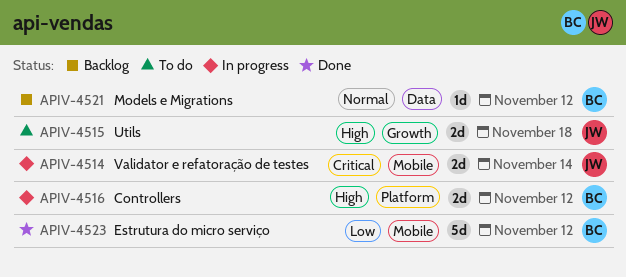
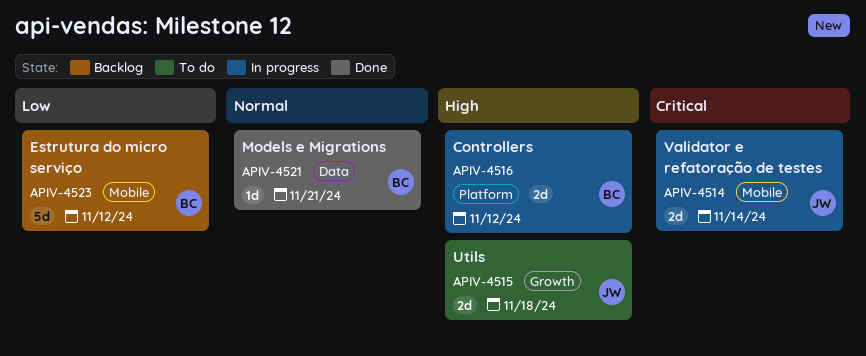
APIV-4521, status: Backlog -> Done
APIV-4521, due: Nov 12 -> Nov 21
APIV-4523, status: Done -> Backlog

